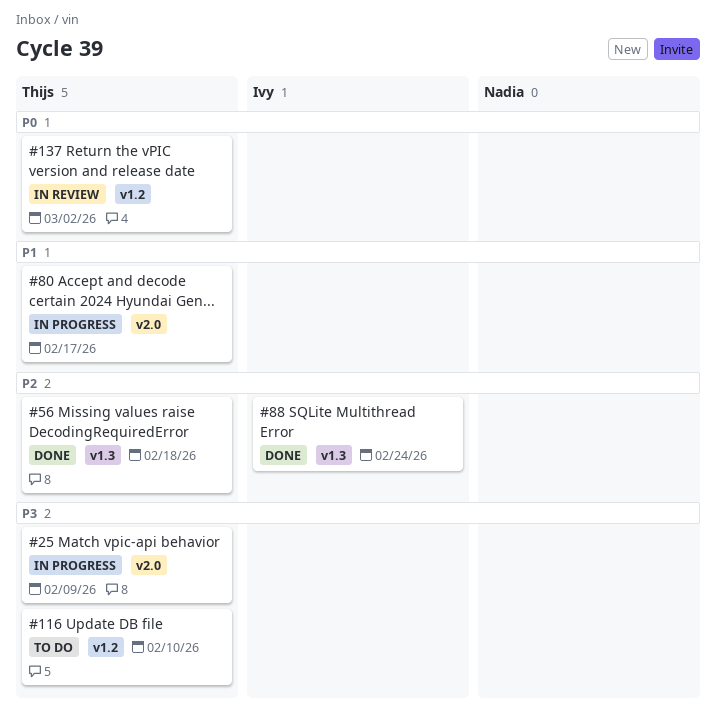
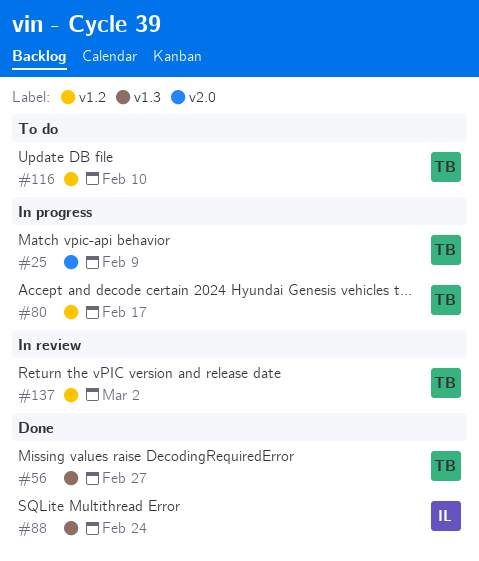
#56, due: Feb 18 -> Feb 27
#80, label: v2.0 -> v1.2

